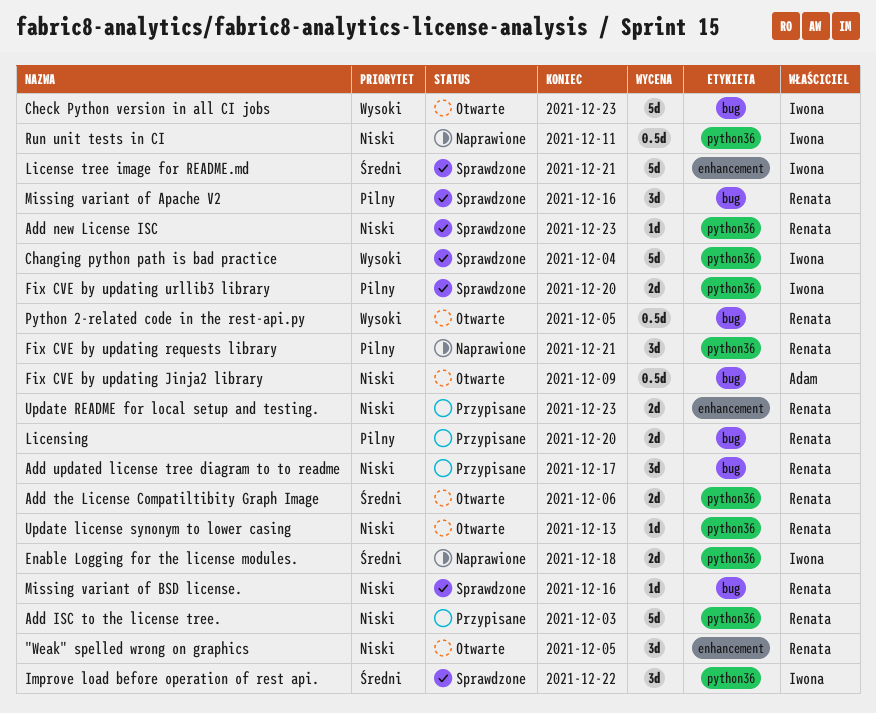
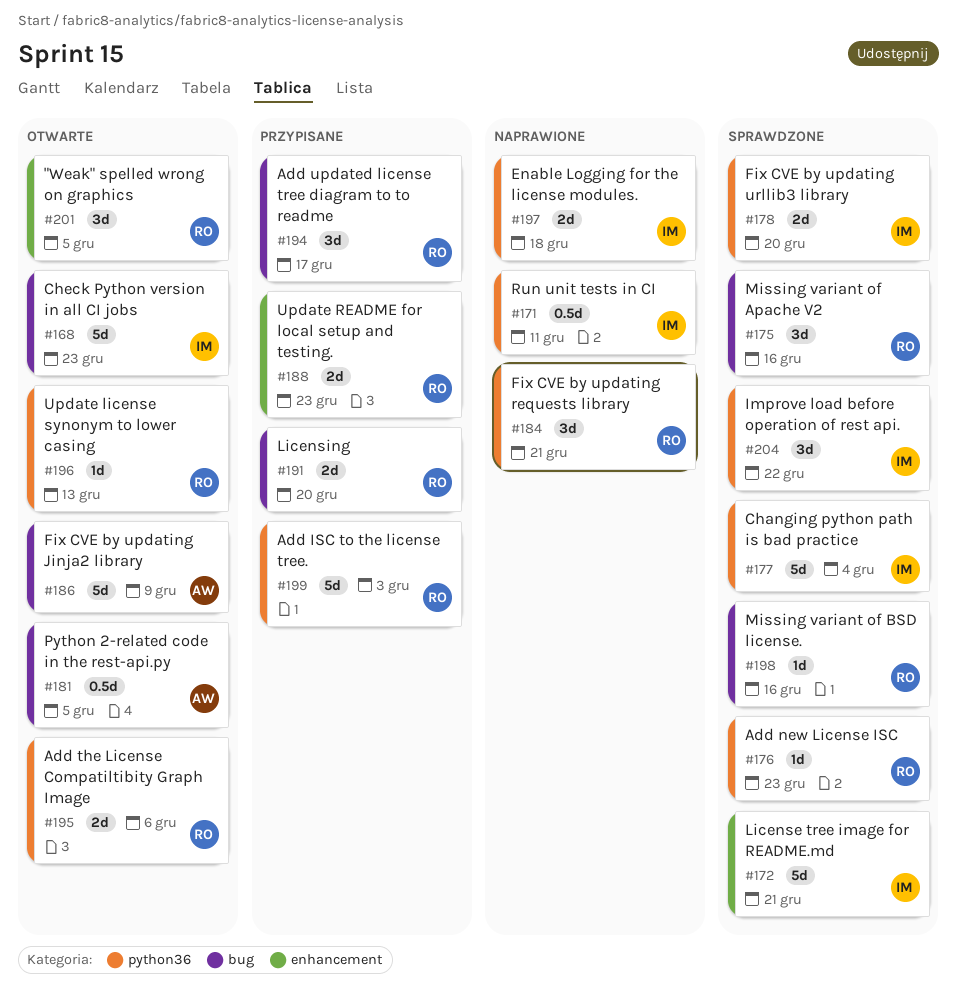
Fix CVE by updating Jinja2 library, estimate: 0.5d -> 5d
Python 2-related code in the rest-api.py, owner: Renata -> Adam

